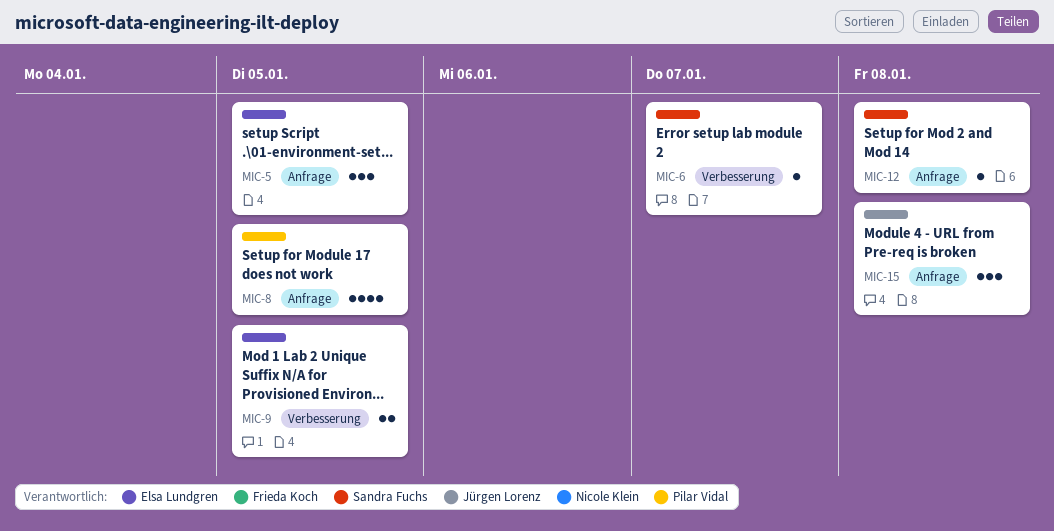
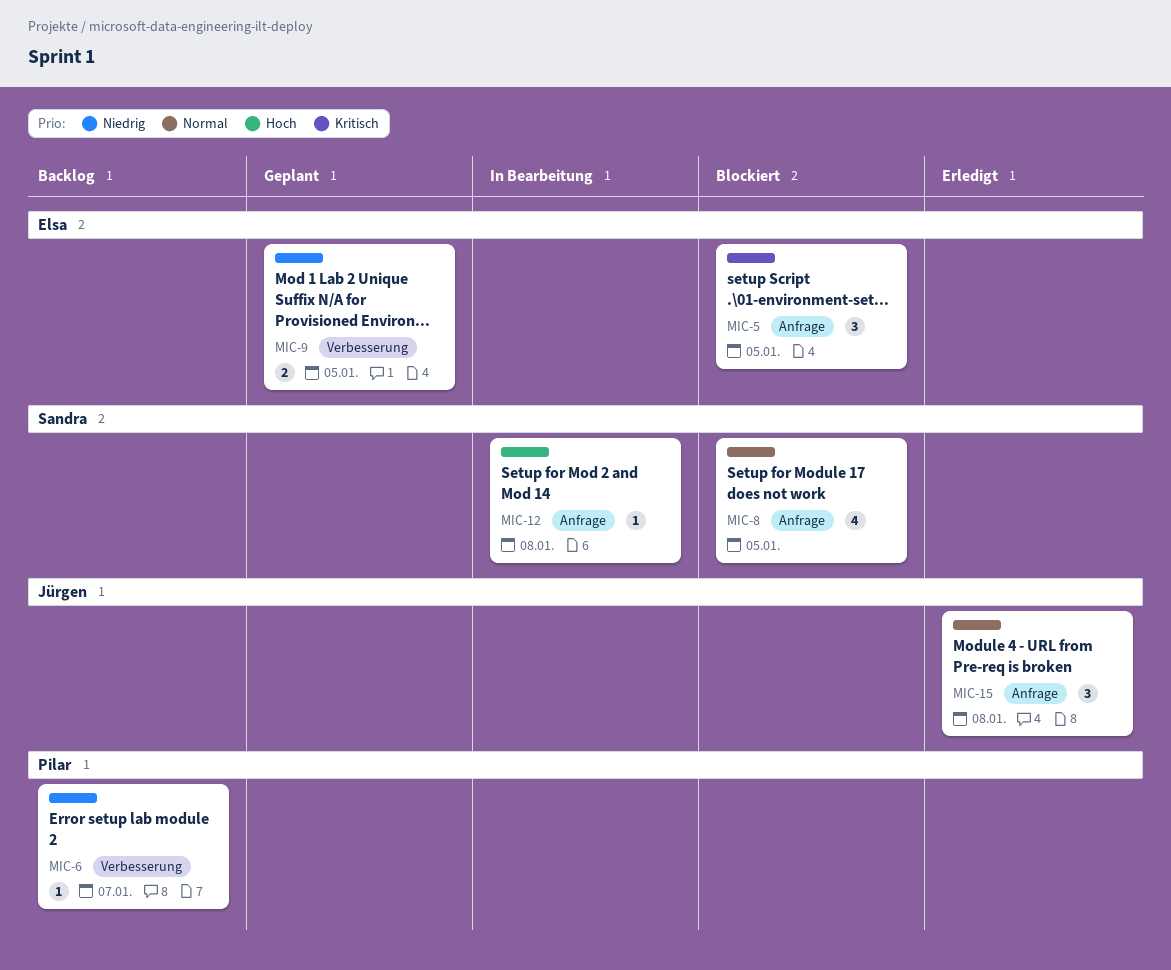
MIC-6, owner: Sandra Fuchs -> Pilar Vidal
MIC-8, owner: Pilar Vidal -> Sandra Fuchs

